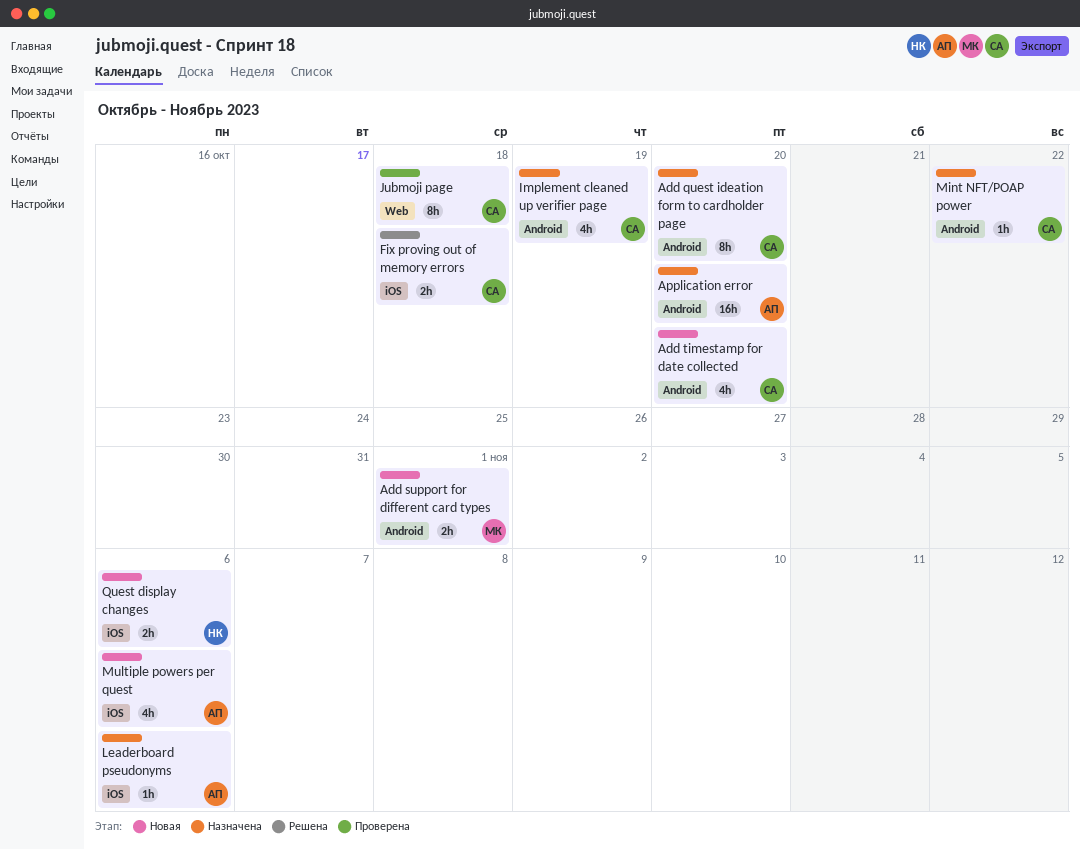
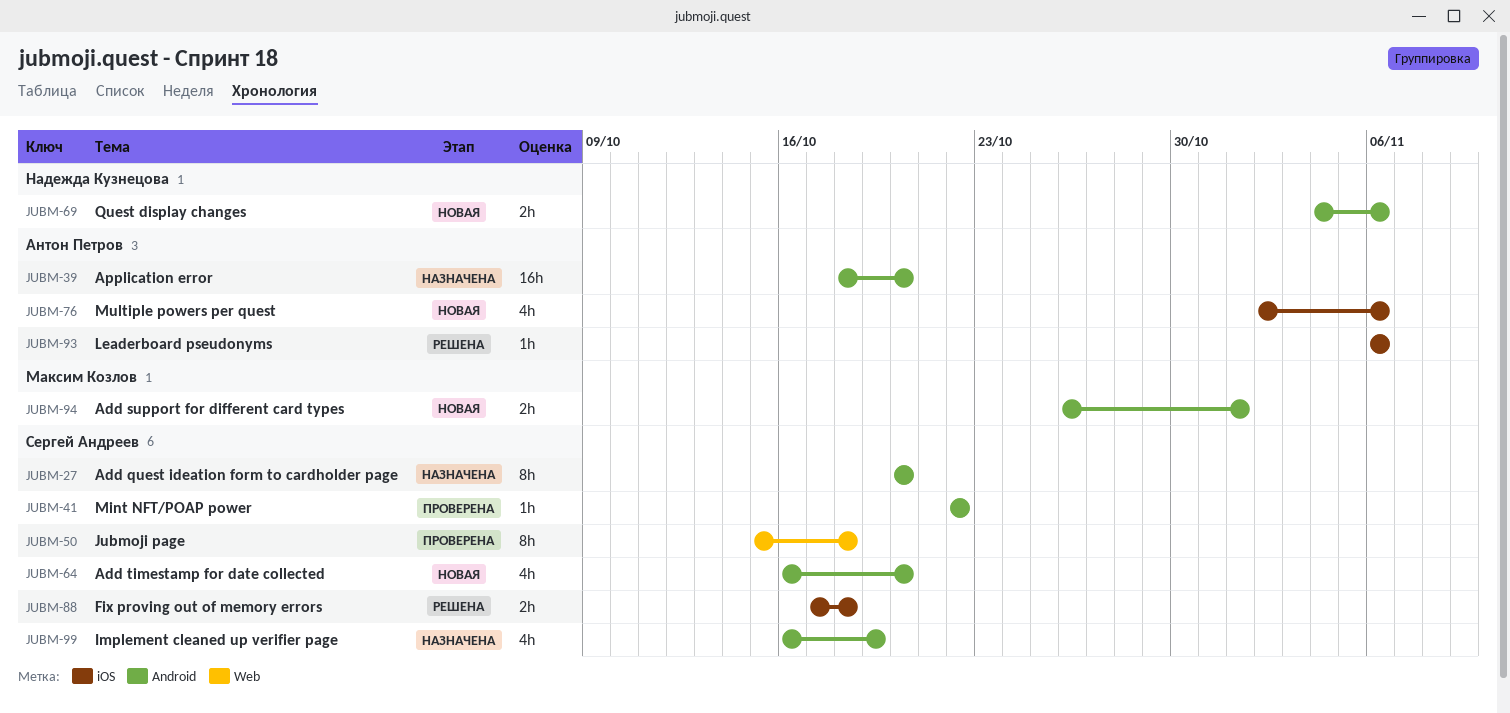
Leaderboard pseudonyms, status: Назначена -> Решена
Mint NFT/POAP power, status: Назначена -> Проверена
Quest display changes, label: iOS -> Android

